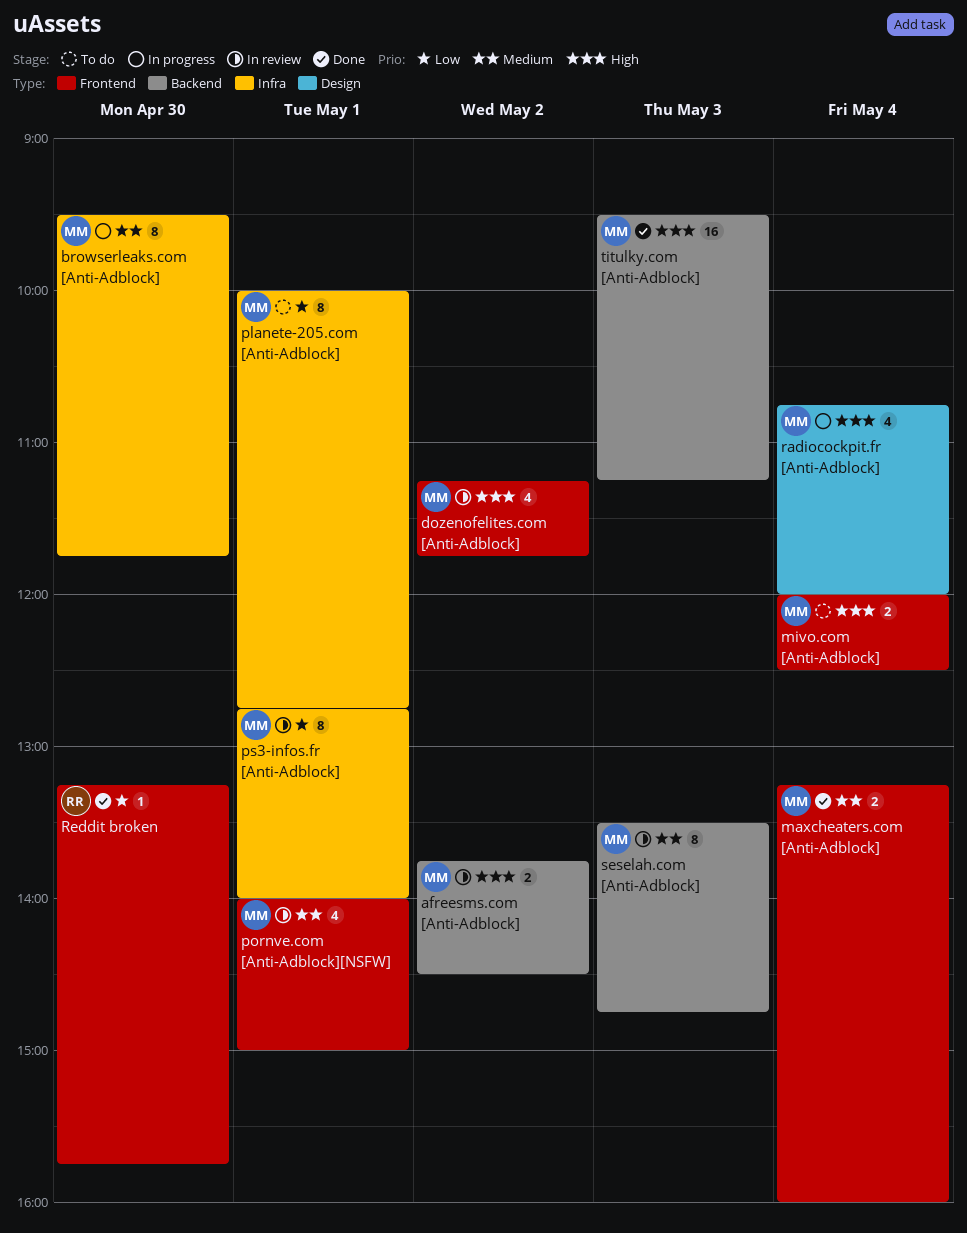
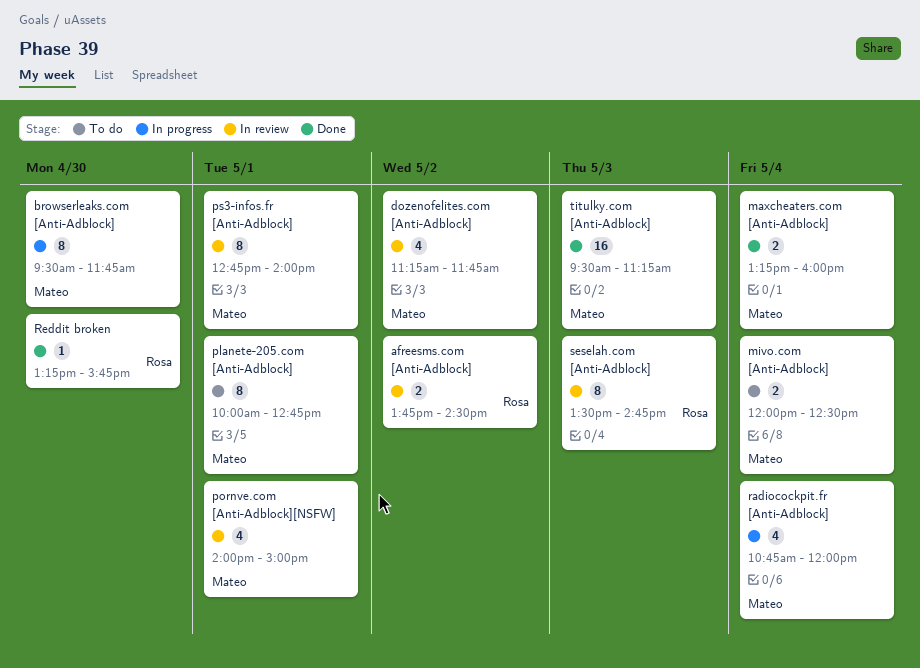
afreesms.com [Anti-Adblock], owner: Mateo -> Rosa
seselah.com [Anti-Adblock], owner: Mateo -> Rosa

